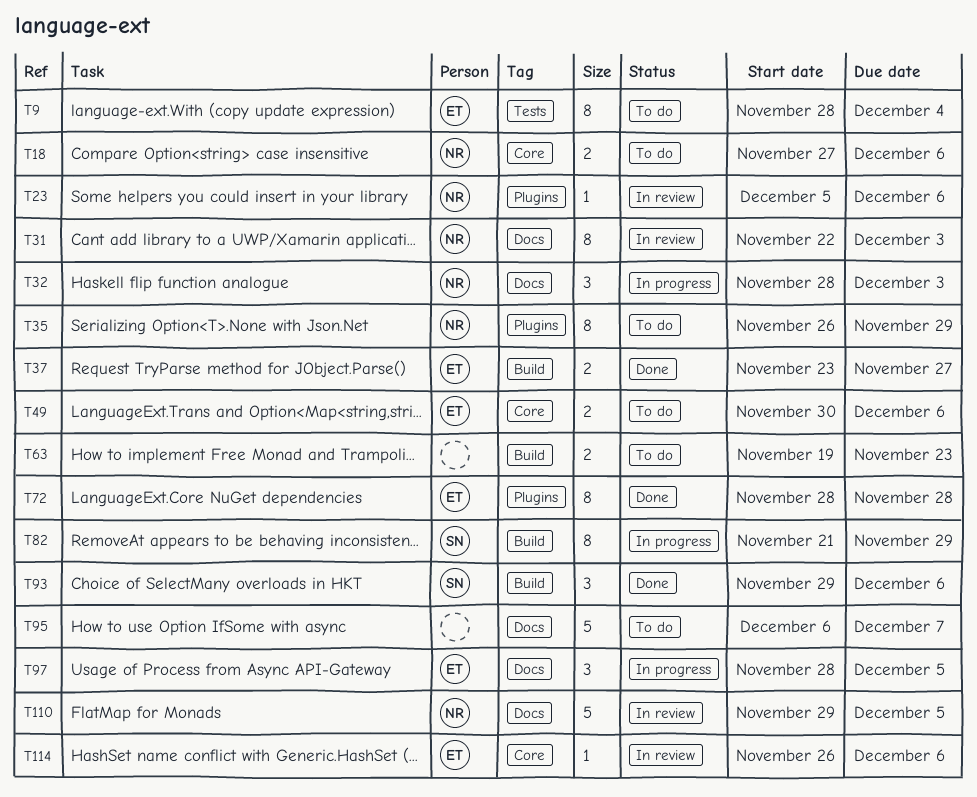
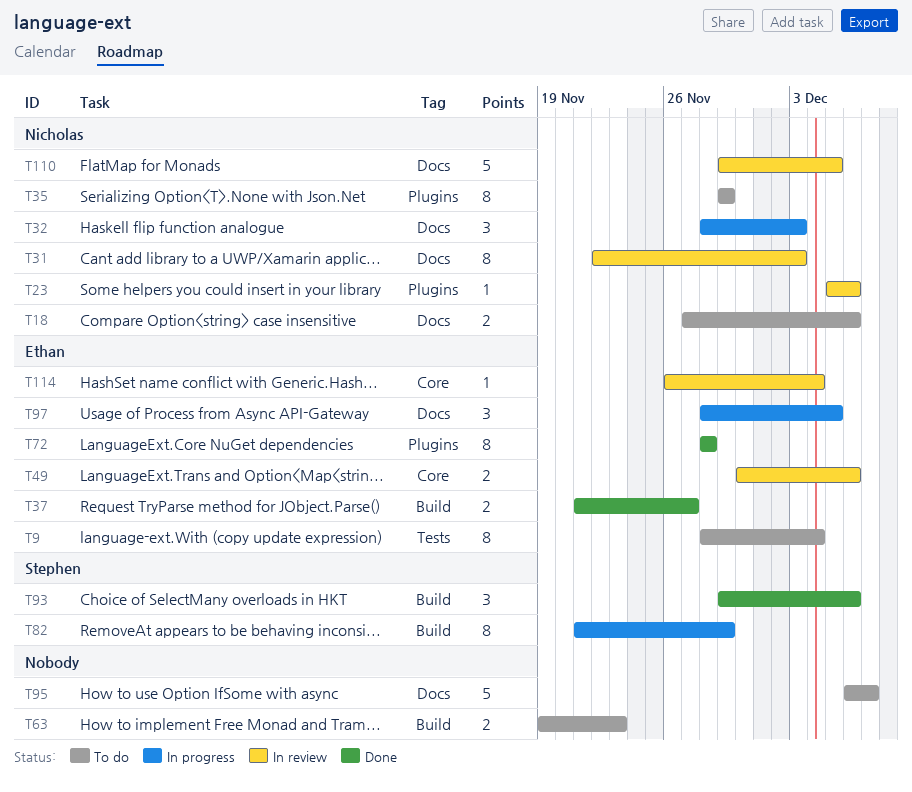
T18, label: Core -> Docs
T35, start: Nov 26 -> Nov 29
T37, start: Nov 23 -> Nov 21
T49, status: To do -> In review
T114, due: Dec 6 -> Dec 4

